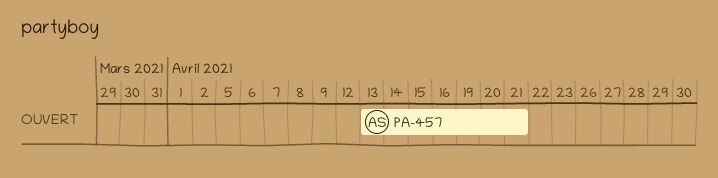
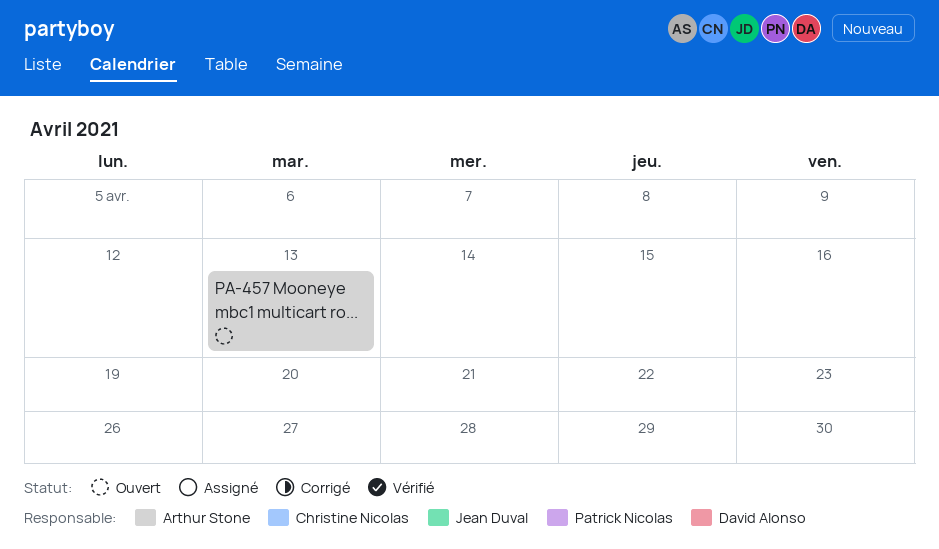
PA-457, due: Apr 21 -> Apr 13

